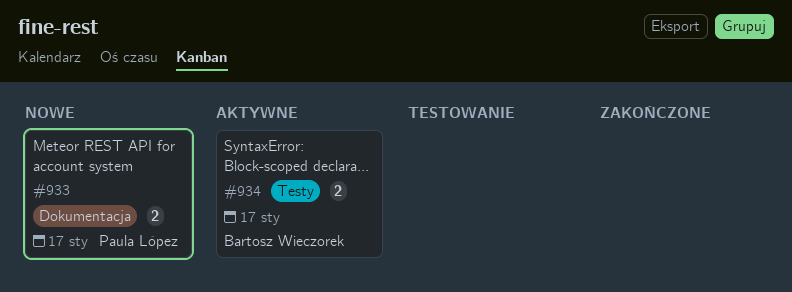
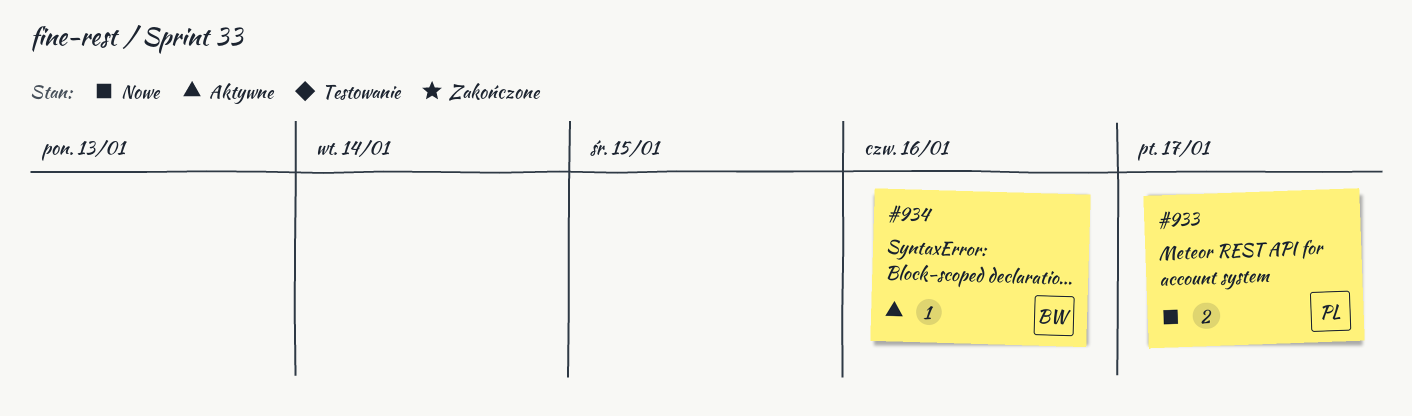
#934, estimate: 2 -> 1
#934, due: Jan 17 -> Jan 16

